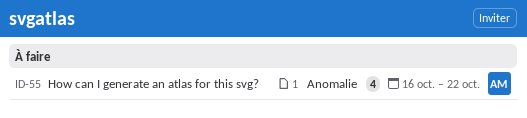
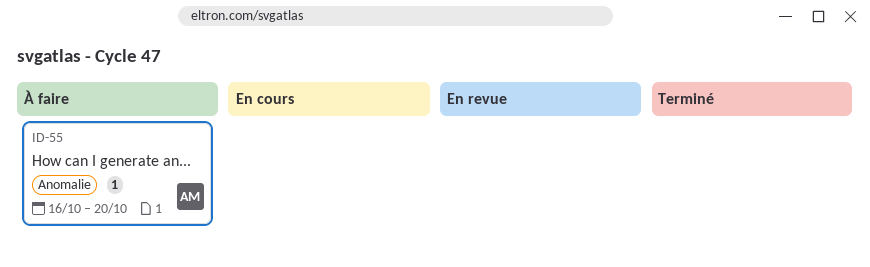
ID-55, estimate: 4 -> 1
ID-55, due: Oct 22 -> Oct 20

